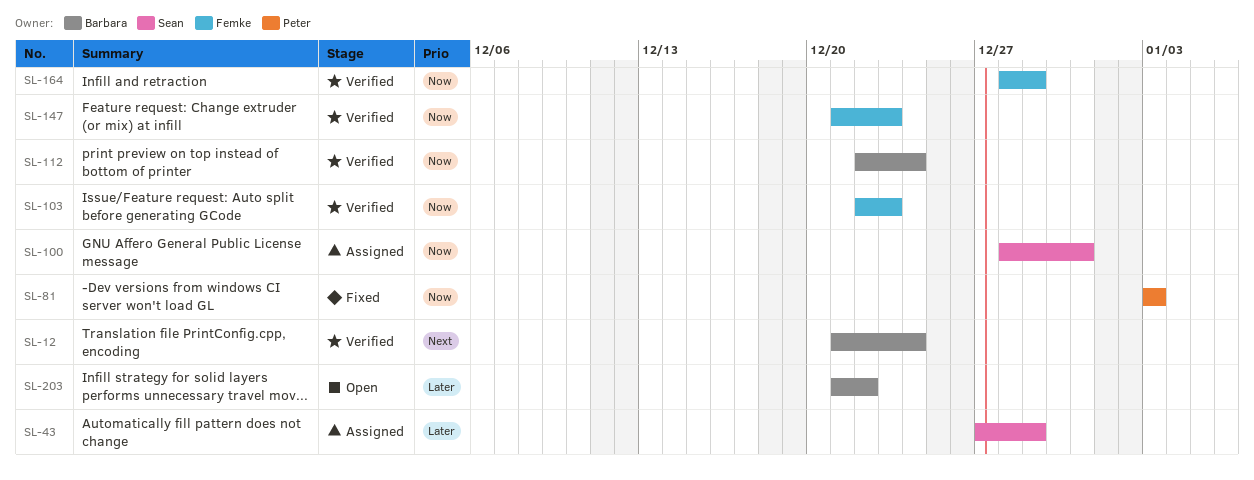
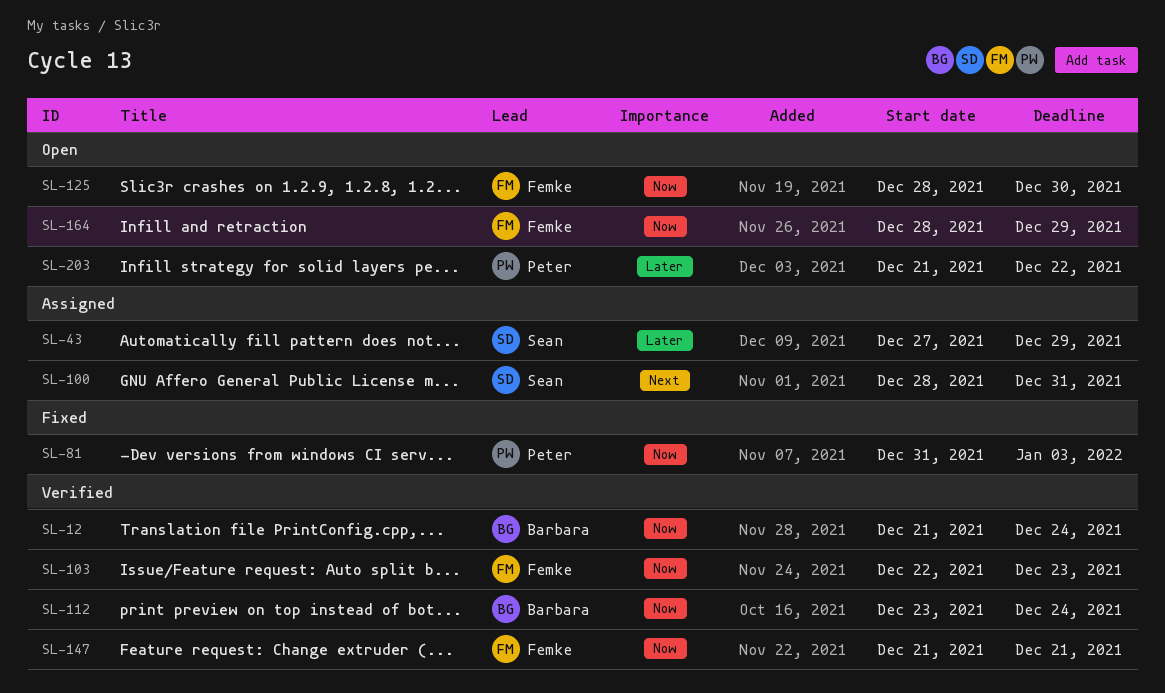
SL-12, priority: Next -> Now
SL-81, start: Jan 3 -> Dec 31
SL-100, priority: Now -> Next
SL-112, start: Dec 22 -> Dec 23
SL-125: none -> present
SL-147, due: Dec 23 -> Dec 21
SL-164, status: Verified -> Open
SL-203, owner: Barbara -> Peter

